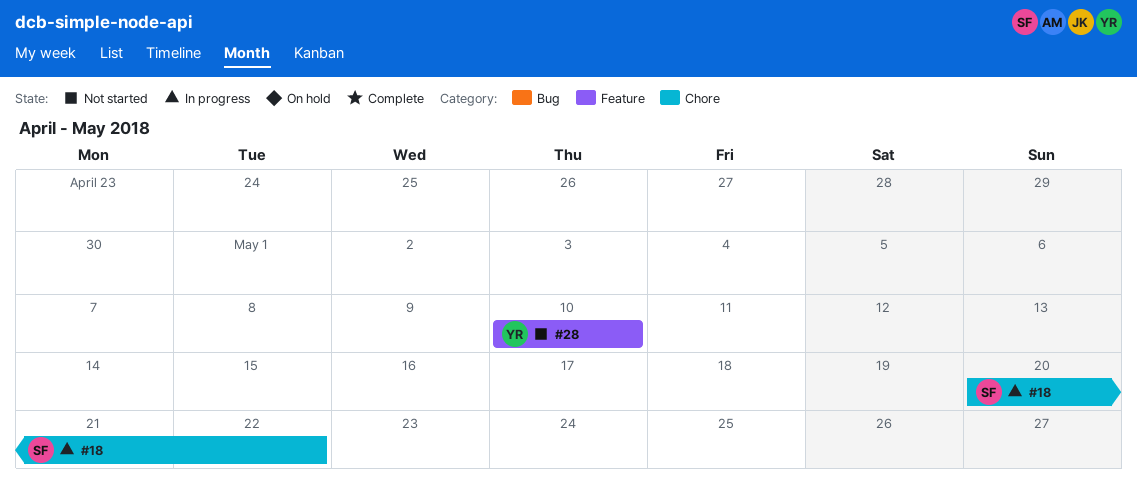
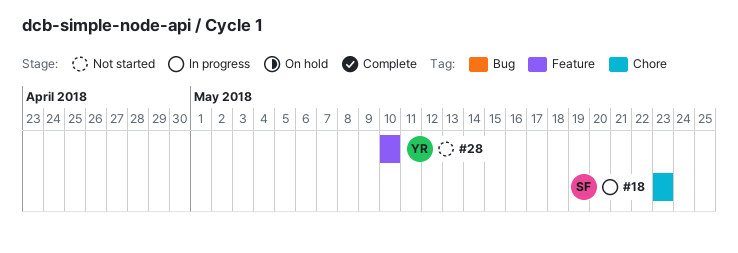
#18, start: May 20 -> May 23
#18, due: May 22 -> May 23

